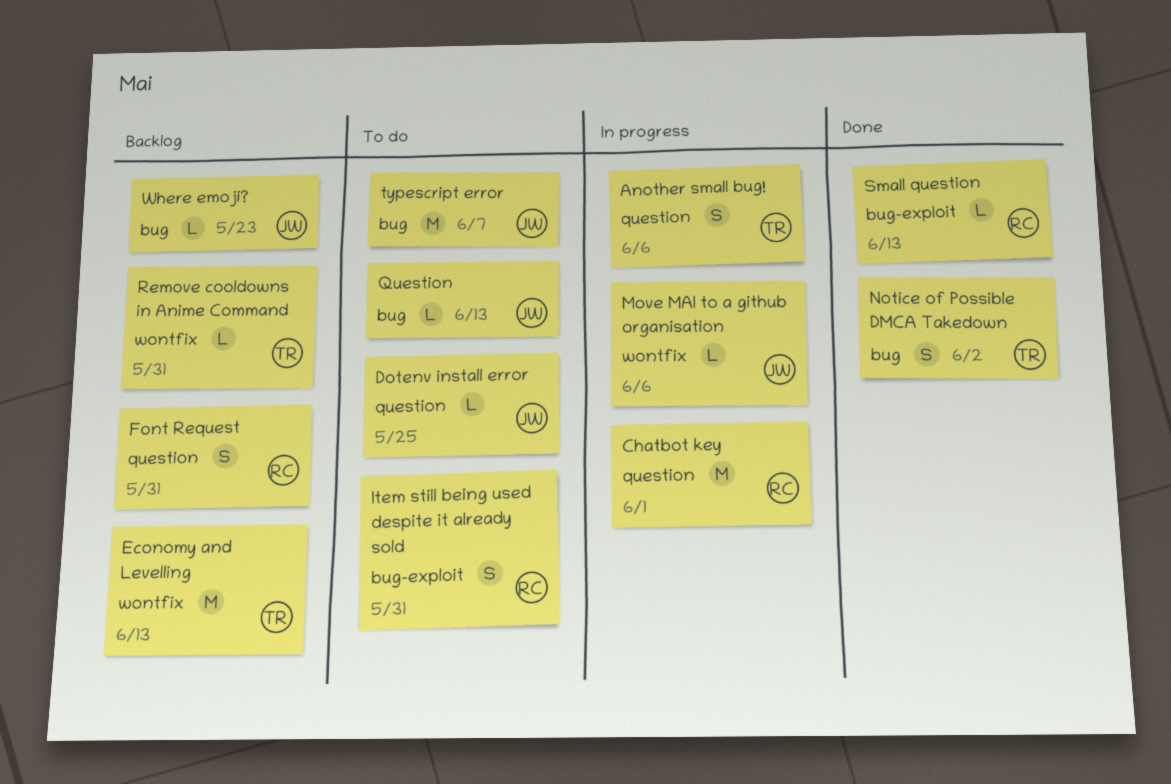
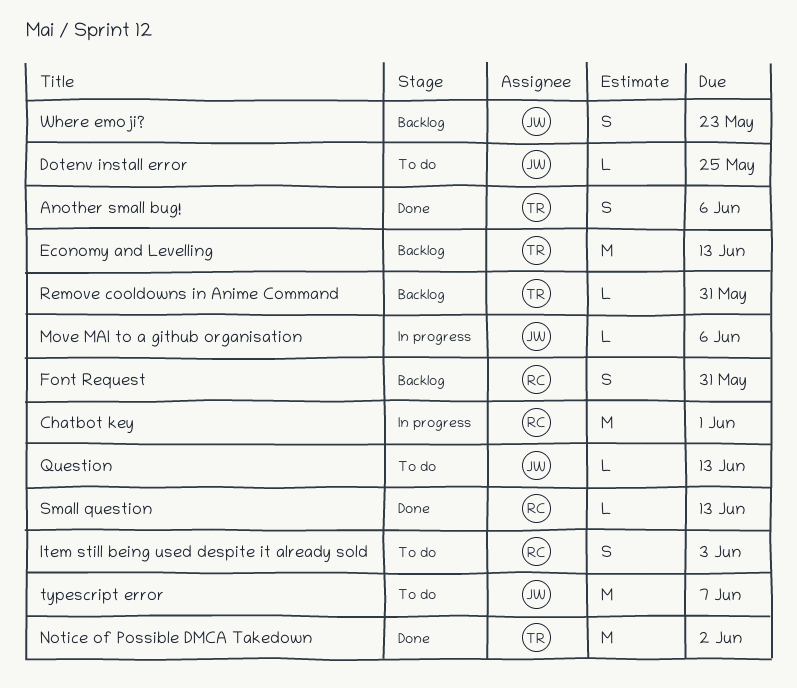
Another small bug!, status: In progress -> Done
Item still being used despite it already sold, due: May 31 -> Jun 3
Notice of Possible DMCA Takedown, estimate: S -> M
Where emoji?, estimate: L -> S

